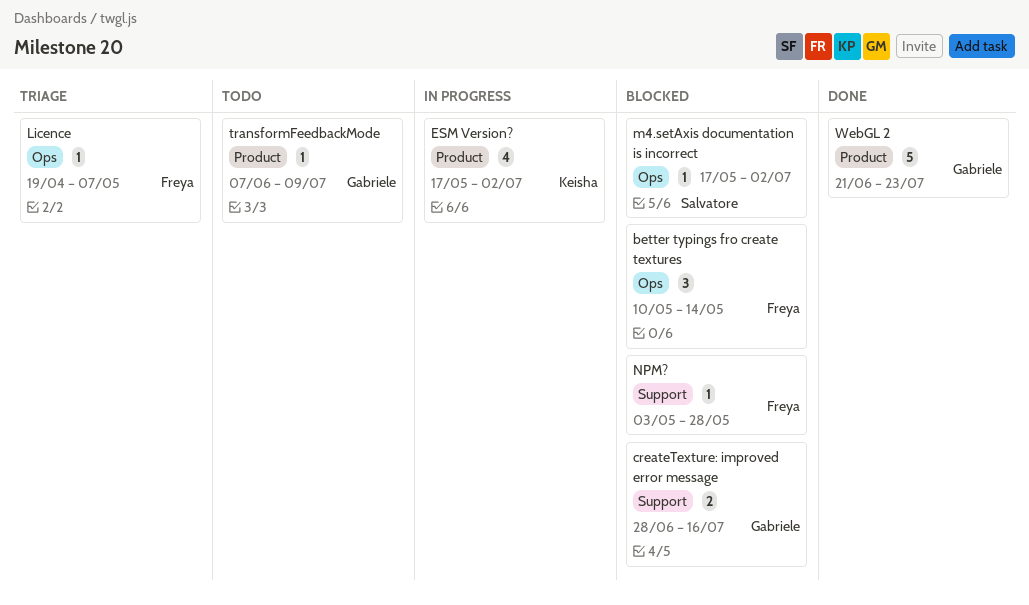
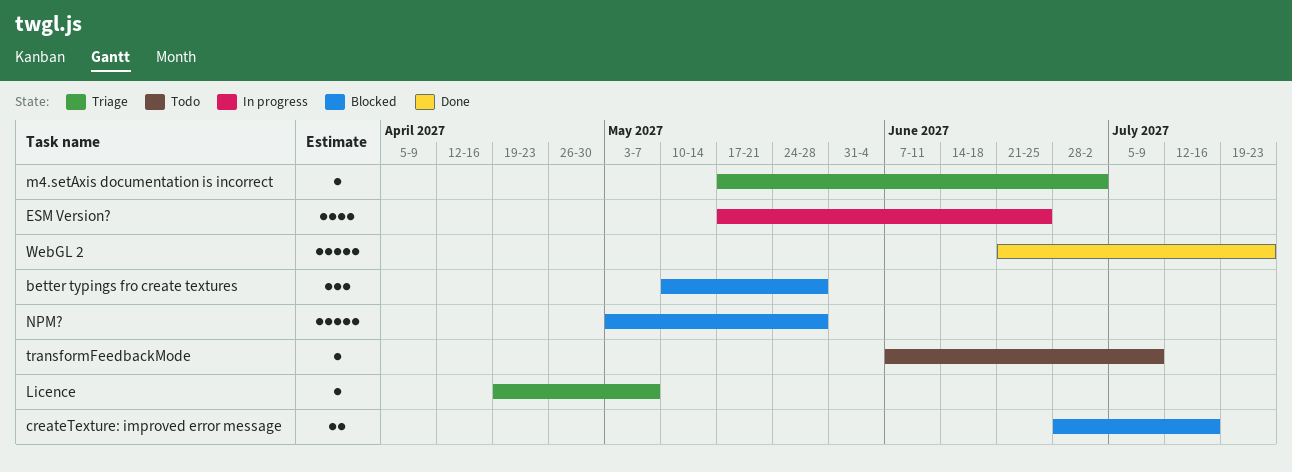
better typings fro create textures, due: May 14 -> May 28
ESM Version?, due: Jul 2 -> Jun 25
m4.setAxis documentation is incorrect, status: Blocked -> Triage
NPM?, estimate: 1 -> 5

